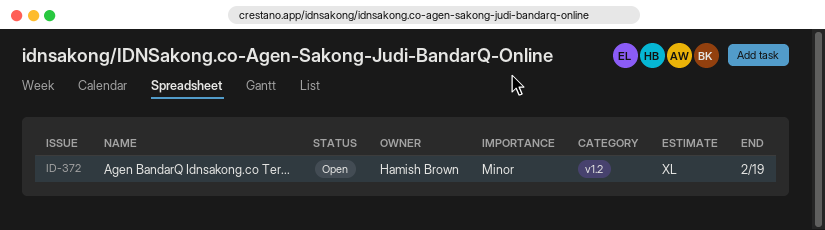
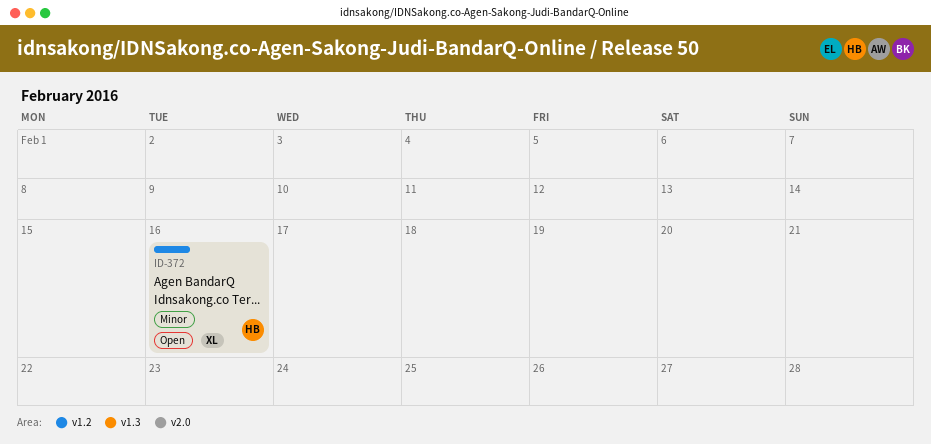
ID-372, due: Feb 19 -> Feb 16

